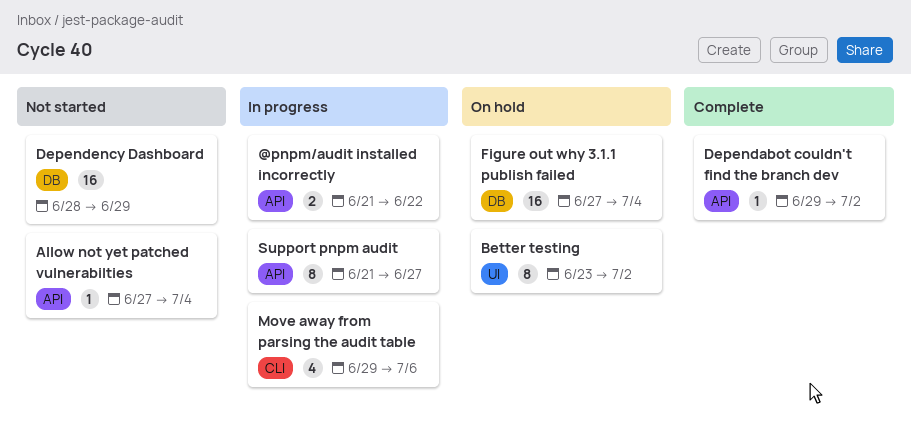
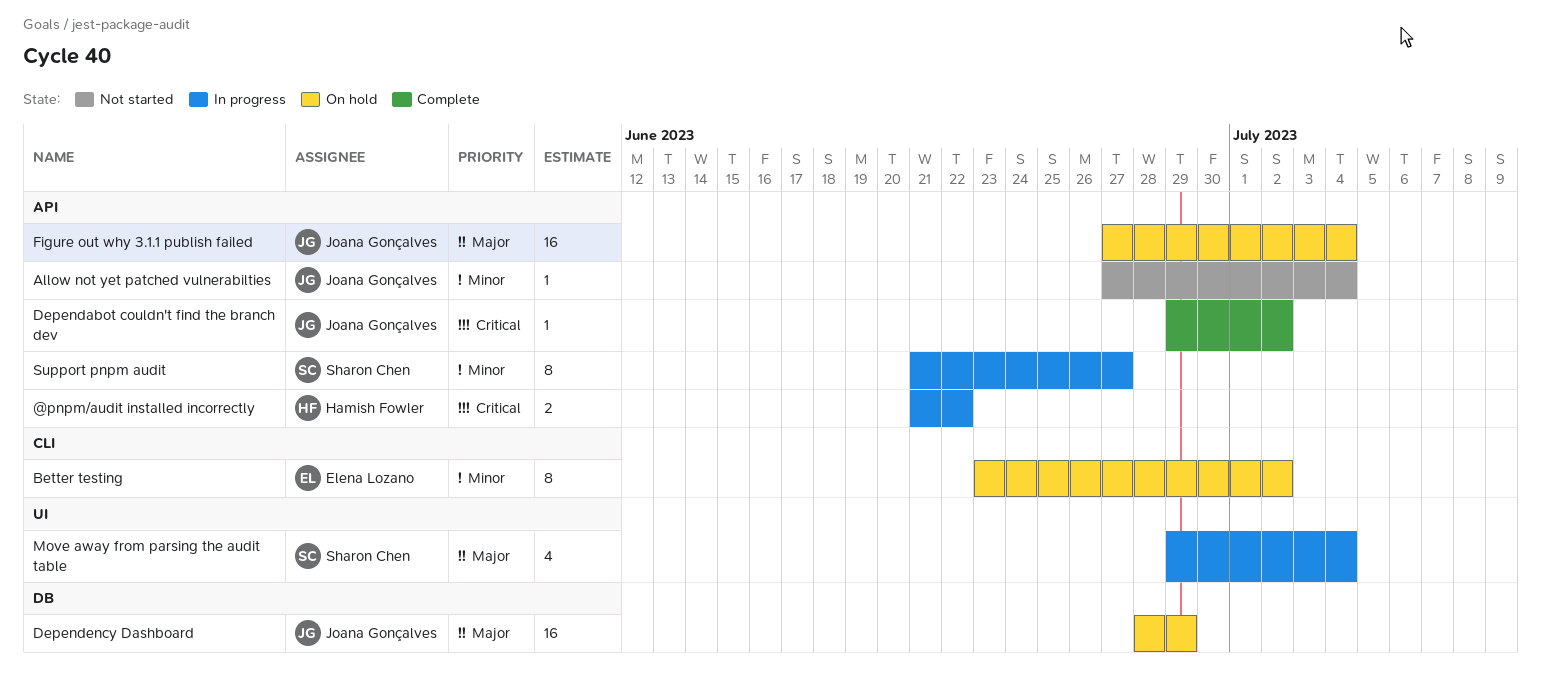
Better testing, label: UI -> CLI
Dependency Dashboard, status: Not started -> On hold
Figure out why 3.1.1 publish failed, label: DB -> API
Move away from parsing the audit table, label: CLI -> UI
Move away from parsing the audit table, due: Jul 6 -> Jul 4

